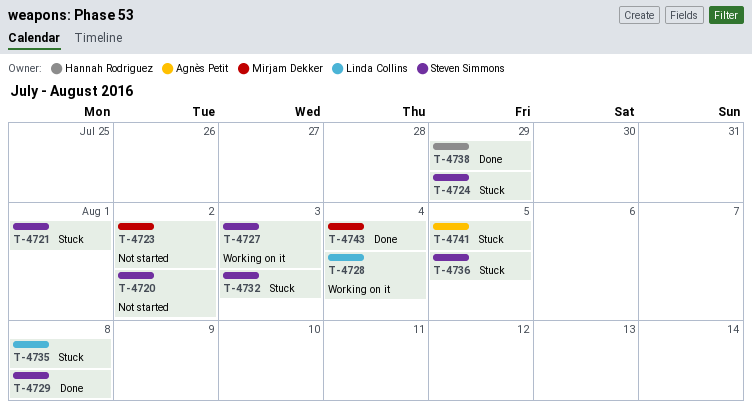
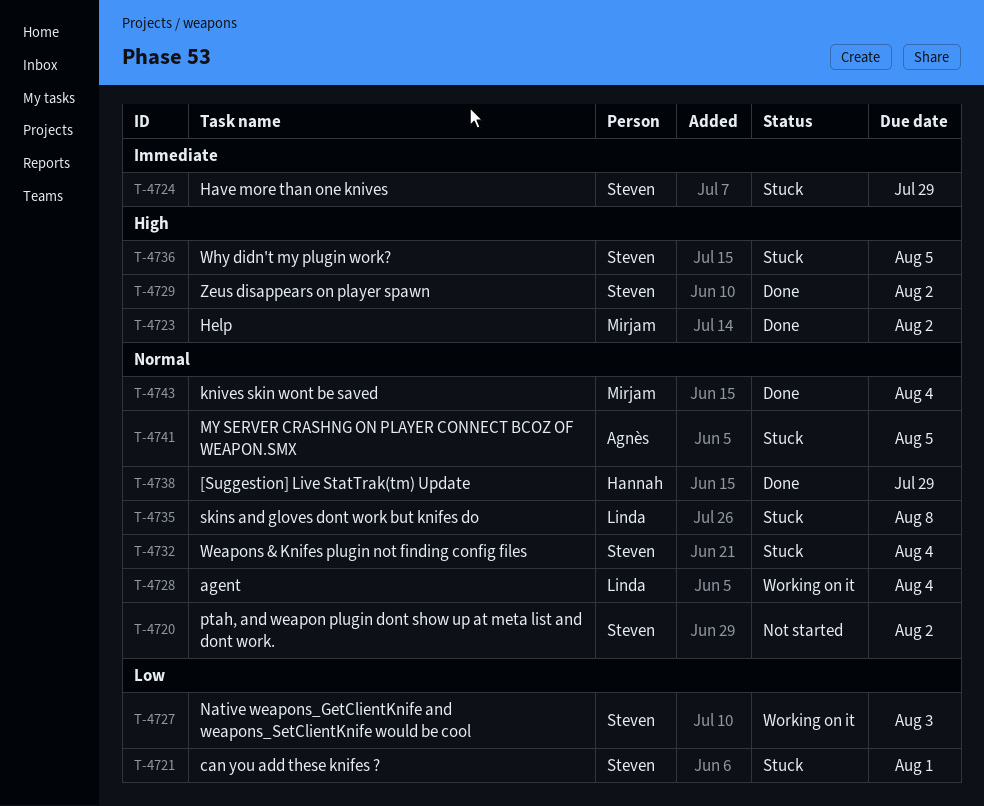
T-4723, status: Not started -> Done
T-4729, due: Aug 8 -> Aug 2
T-4732, due: Aug 3 -> Aug 4

